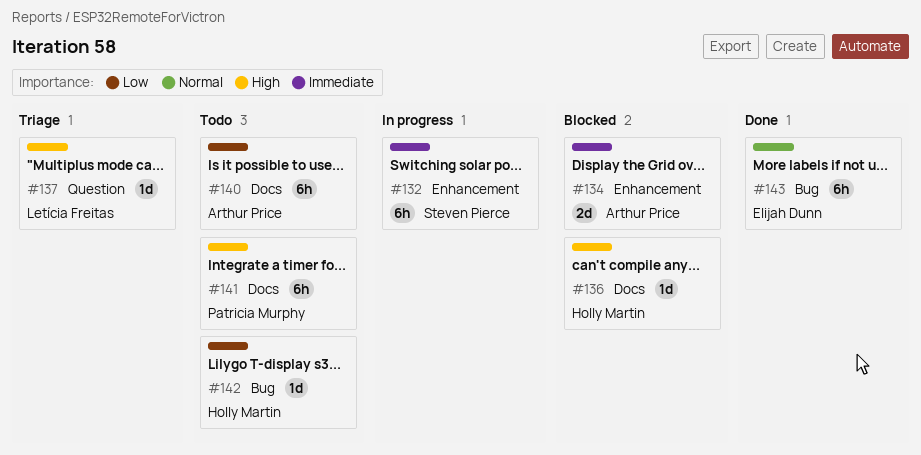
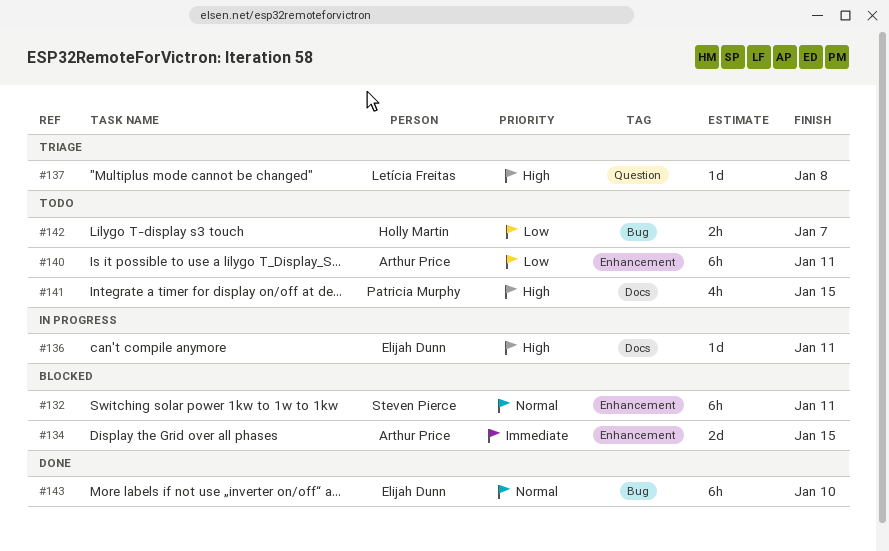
#132, status: In progress -> Blocked
#132, priority: Immediate -> Normal
#136, status: Blocked -> In progress
#136, owner: Holly Martin -> Elijah Dunn
#140, label: Docs -> Enhancement
#141, estimate: 6h -> 4h
#142, estimate: 1d -> 2h

